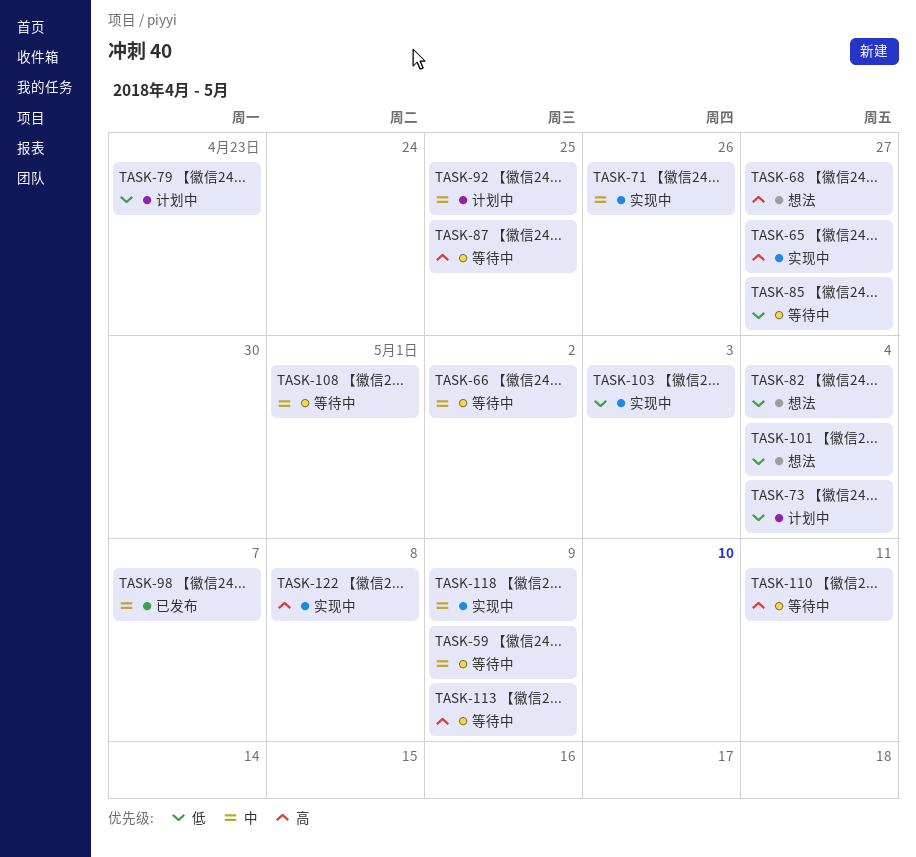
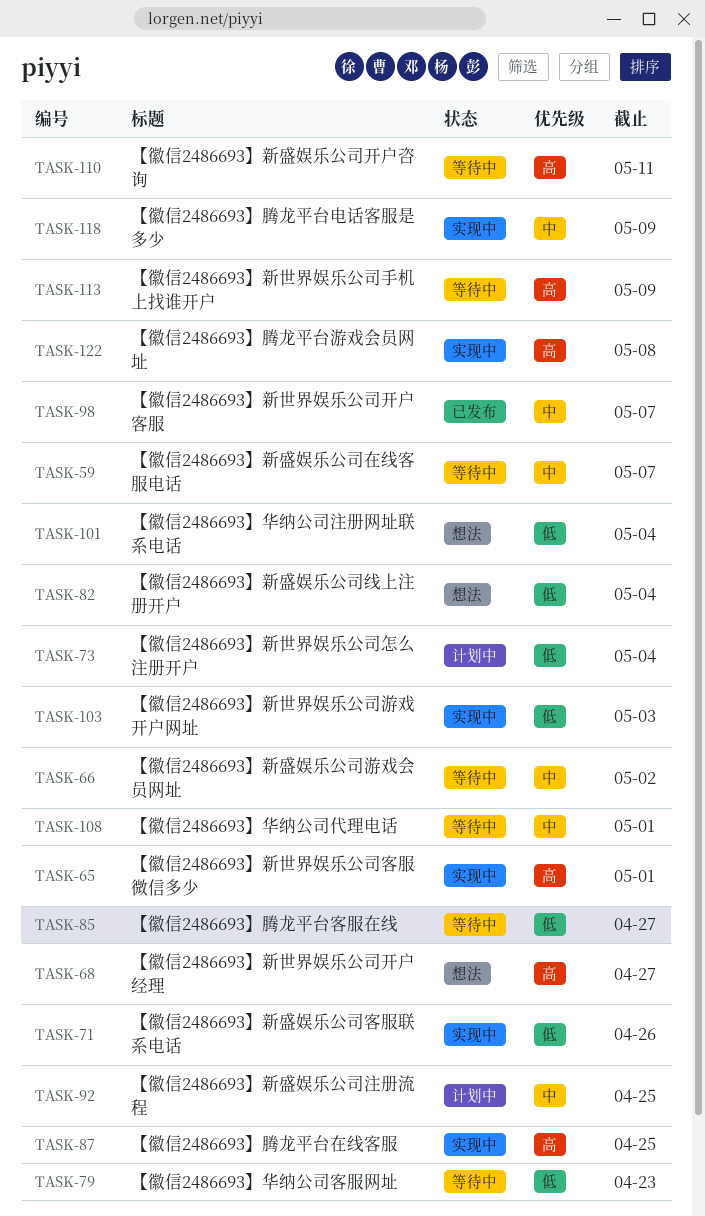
TASK-59, due: May 9 -> May 7
TASK-65, due: Apr 27 -> May 1
TASK-71, priority: 中 -> 低
TASK-79, status: 计划中 -> 等待中
TASK-87, status: 等待中 -> 实现中

